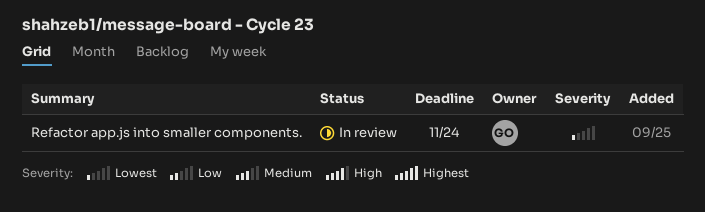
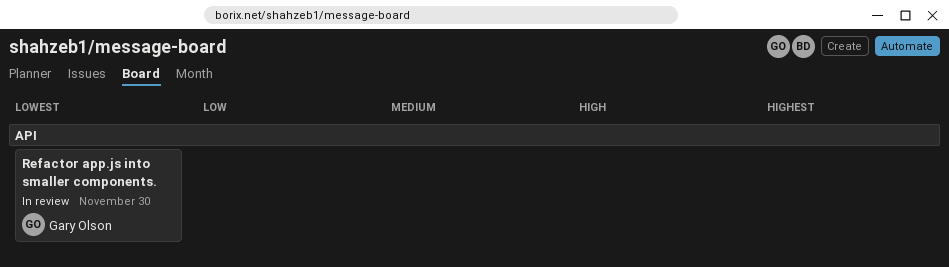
Refactor app.js into smaller components., due: Nov 24 -> Nov 30

